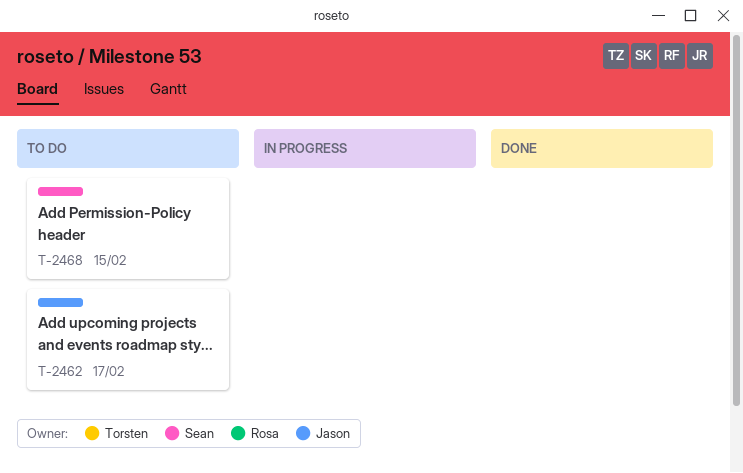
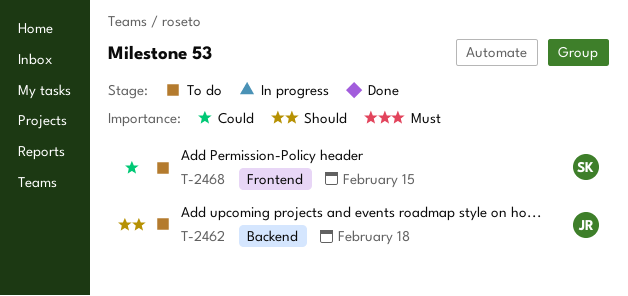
T-2462, due: Feb 17 -> Feb 18

